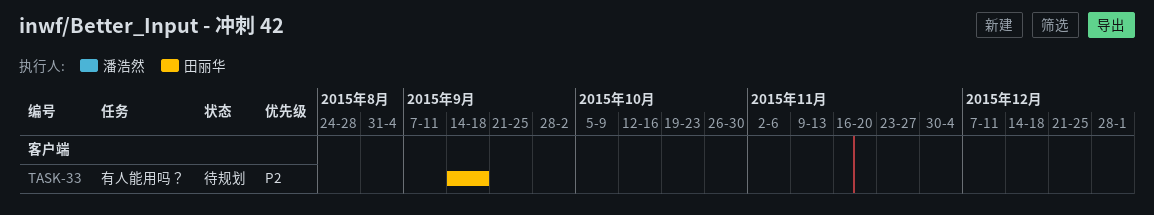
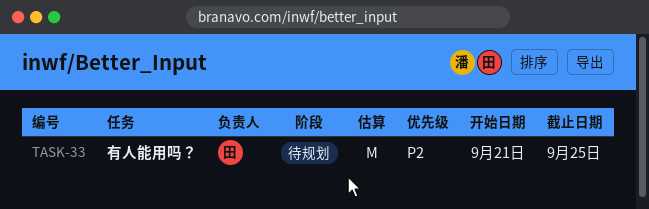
TASK-33, start: Sep 14 -> Sep 21
TASK-33, due: Sep 18 -> Sep 25

